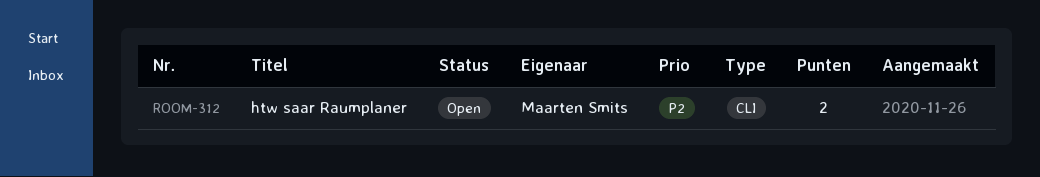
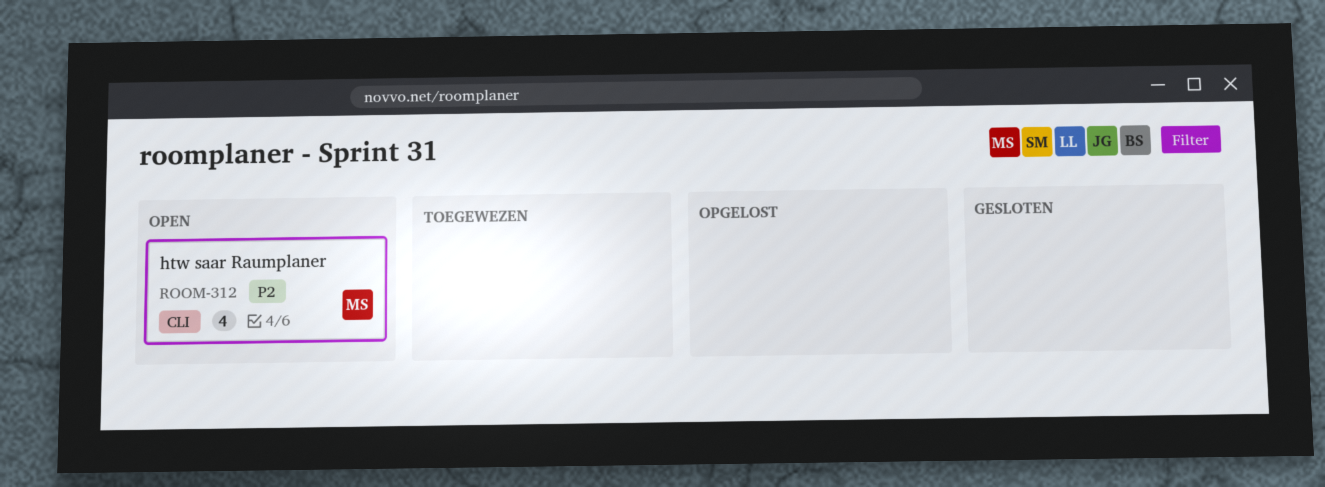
ROOM-312, estimate: 2 -> 4

